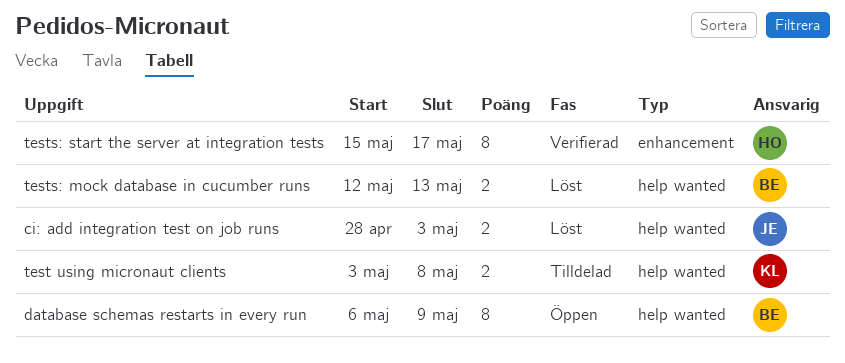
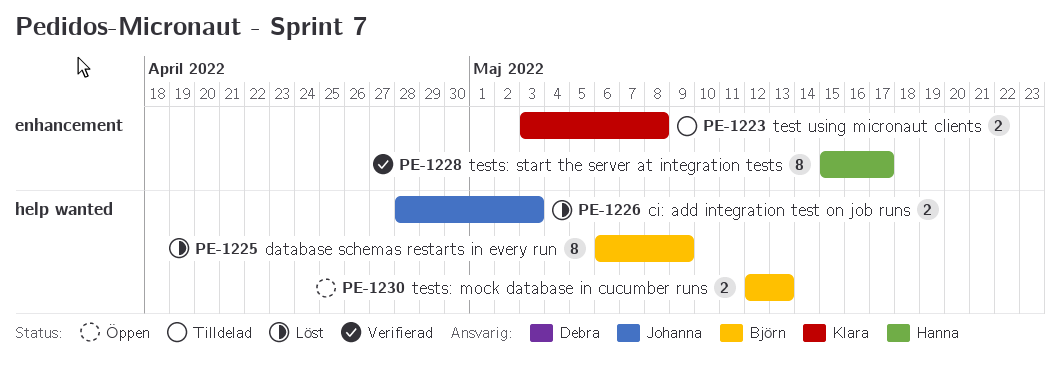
database schemas restarts in every run, status: Öppen -> Löst
test using micronaut clients, label: help wanted -> enhancement
tests: mock database in cucumber runs, status: Löst -> Öppen

